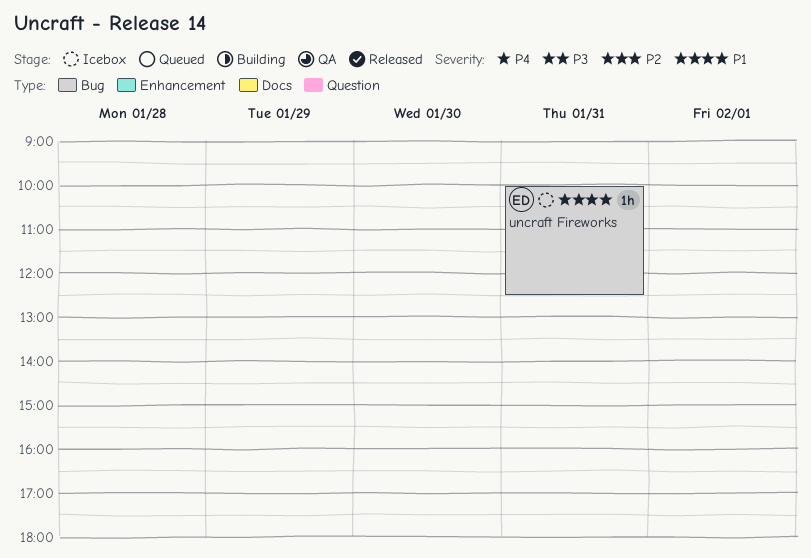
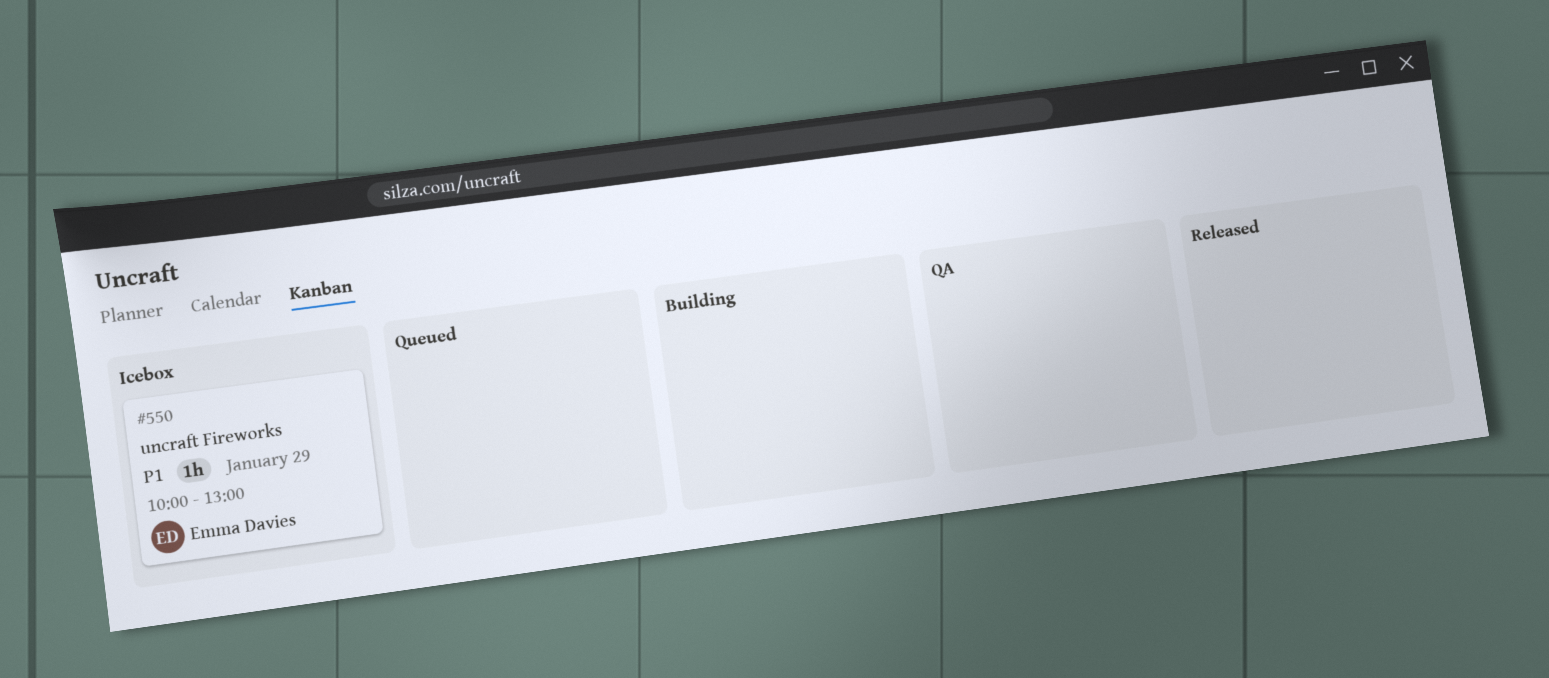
uncraft Fireworks, day: Jan 31 -> Jan 29
uncraft Fireworks, ends: 12:30 -> 13:00

